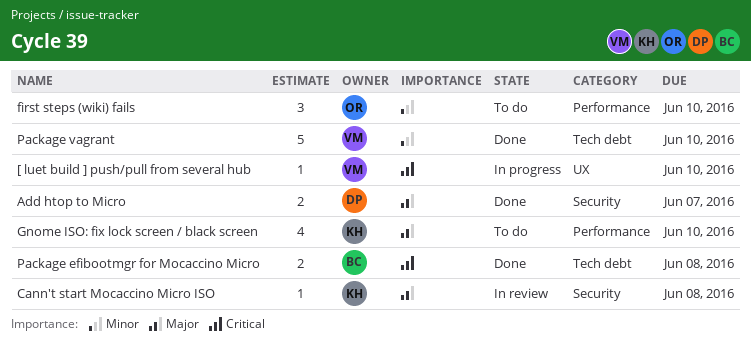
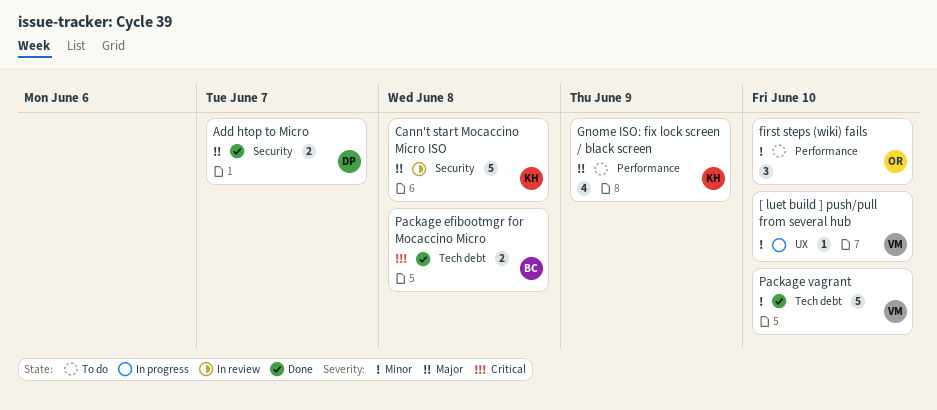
[ luet build ] push/pull from several hub, priority: Critical -> Minor
Cann't start Mocaccino Micro ISO, estimate: 1 -> 5
Gnome ISO: fix lock screen / black screen, due: Jun 10 -> Jun 9

